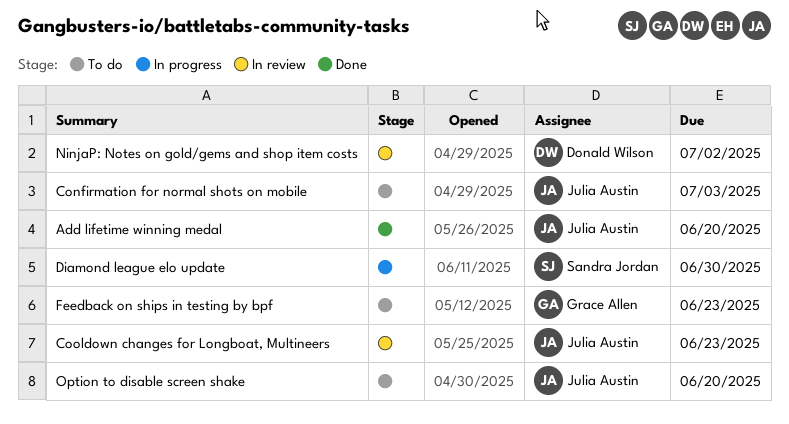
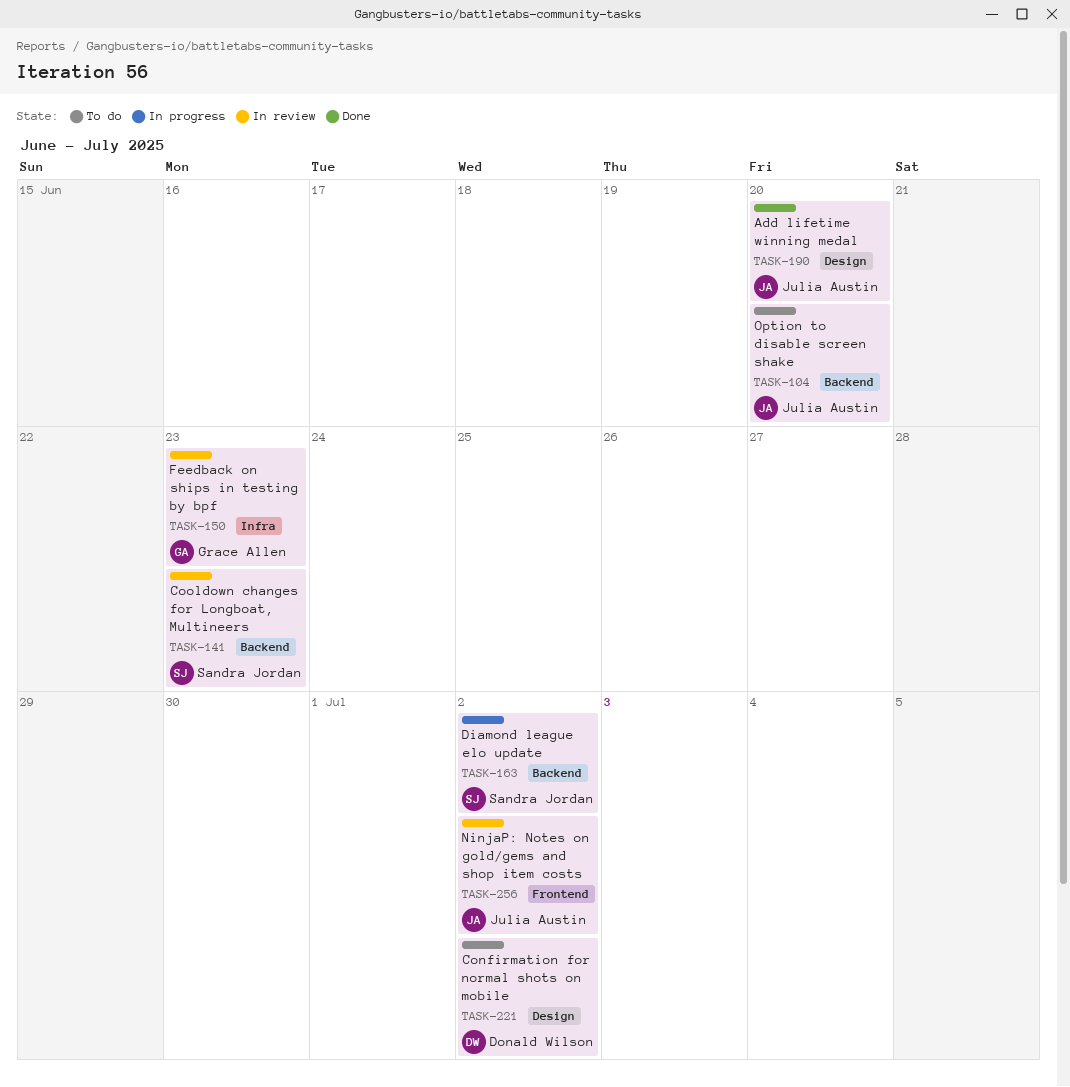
Confirmation for normal shots on mobile, owner: Julia Austin -> Donald Wilson
Confirmation for normal shots on mobile, due: Jul 3 -> Jul 2
Cooldown changes for Longboat, Multineers, owner: Julia Austin -> Sandra Jordan
Diamond league elo update, due: Jun 30 -> Jul 2
Feedback on ships in testing by bpf, status: To do -> In review
NinjaP: Notes on gold/gems and shop item costs, owner: Donald Wilson -> Julia Austin

